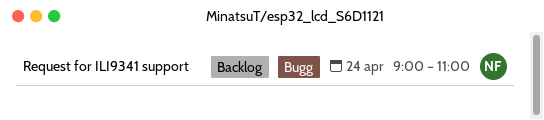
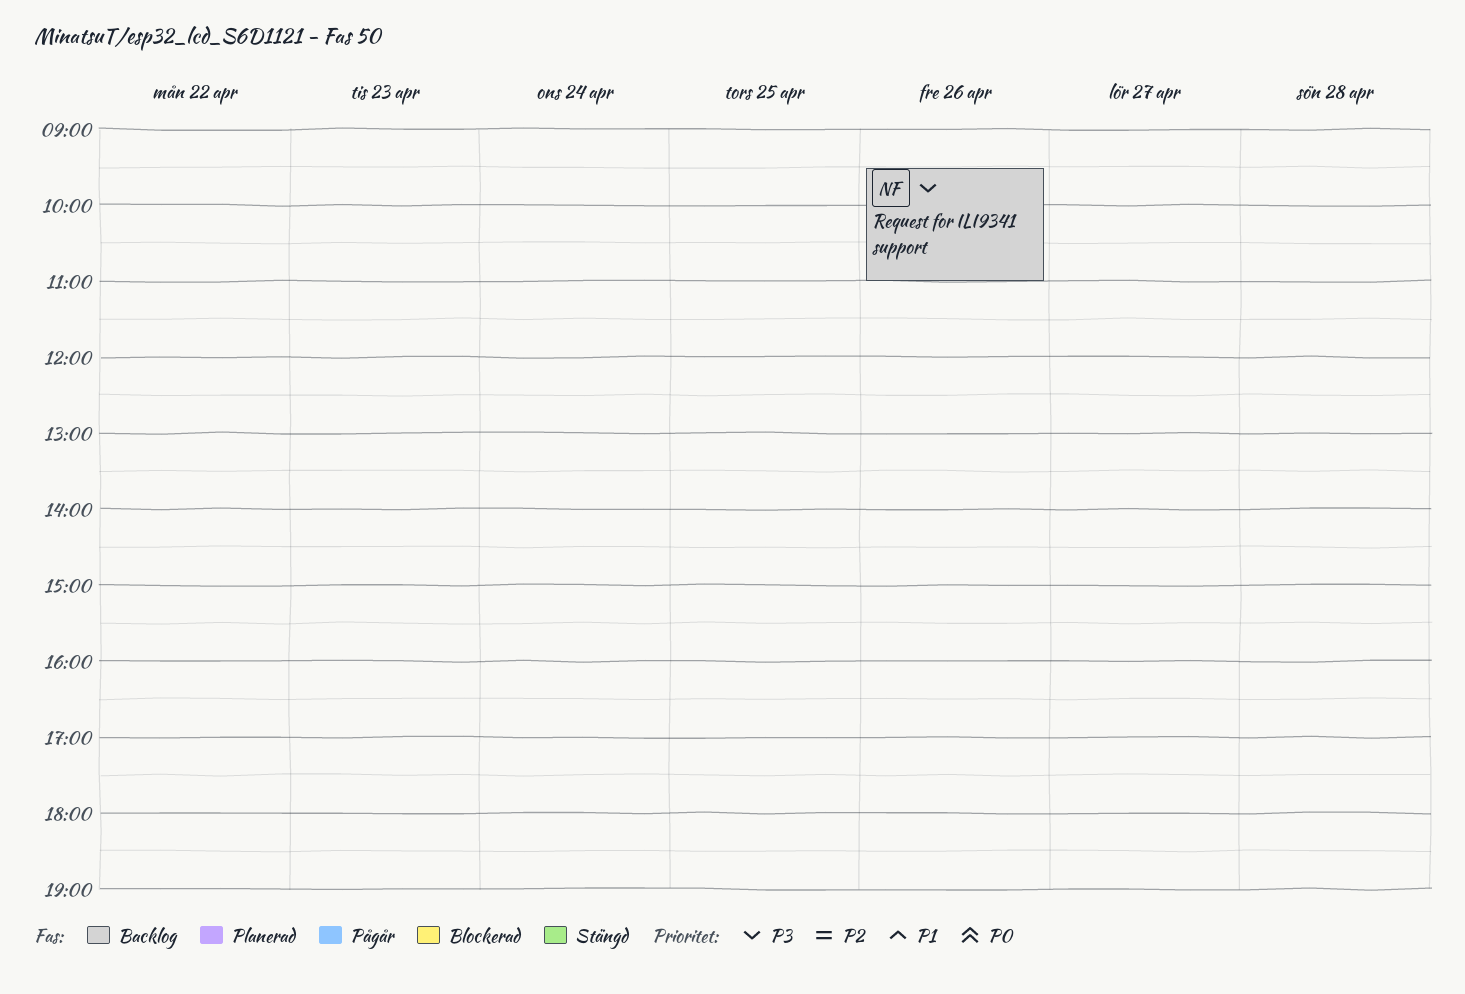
Request for ILI9341 support, day: Apr 24 -> Apr 26
Request for ILI9341 support, begins: 09:00 -> 09:30

